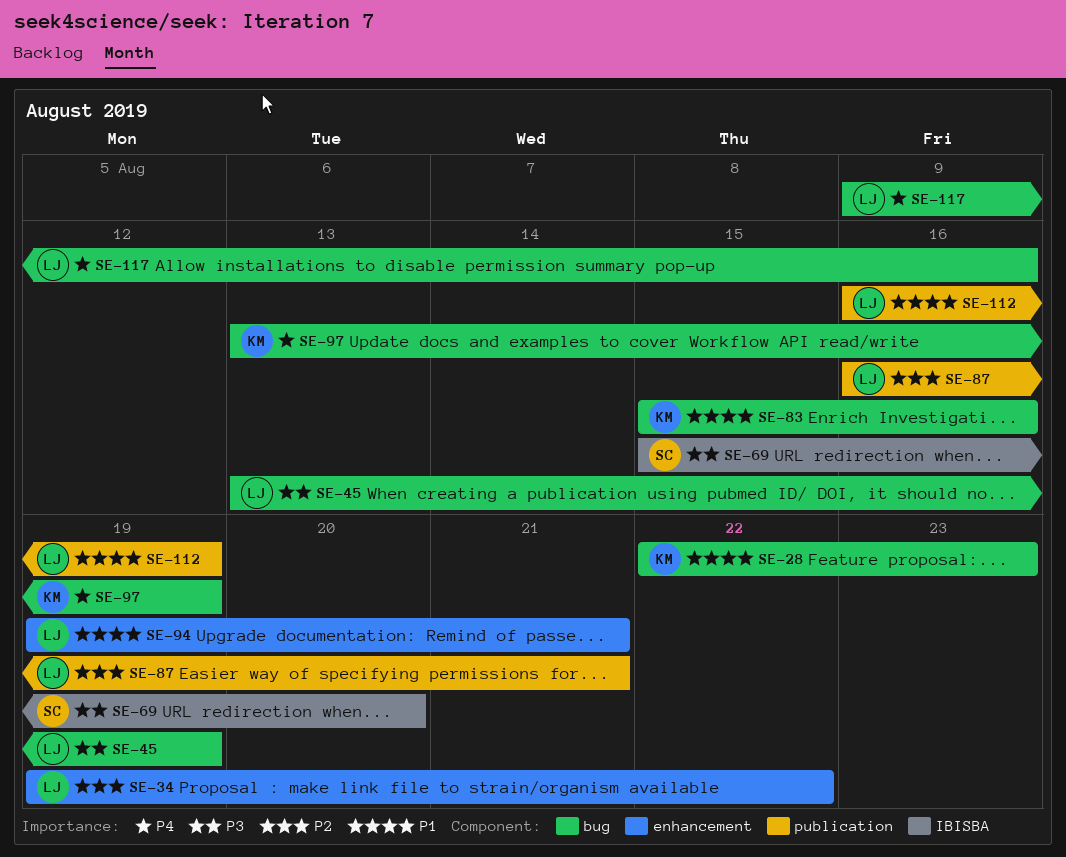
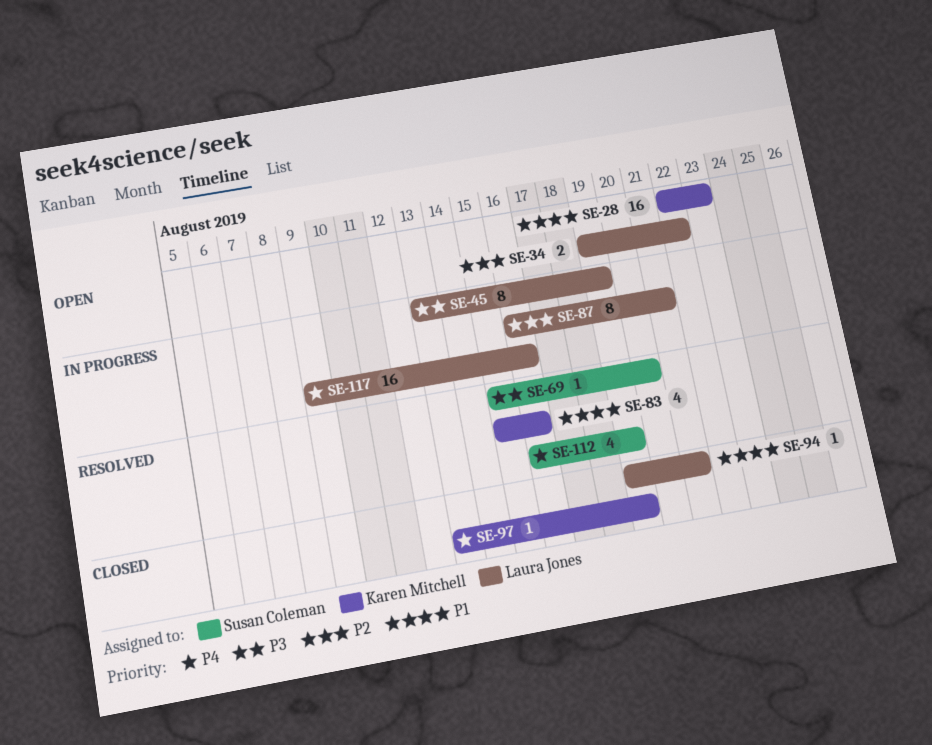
SE-112, owner: Laura Jones -> Susan Coleman
SE-112, priority: P1 -> P4

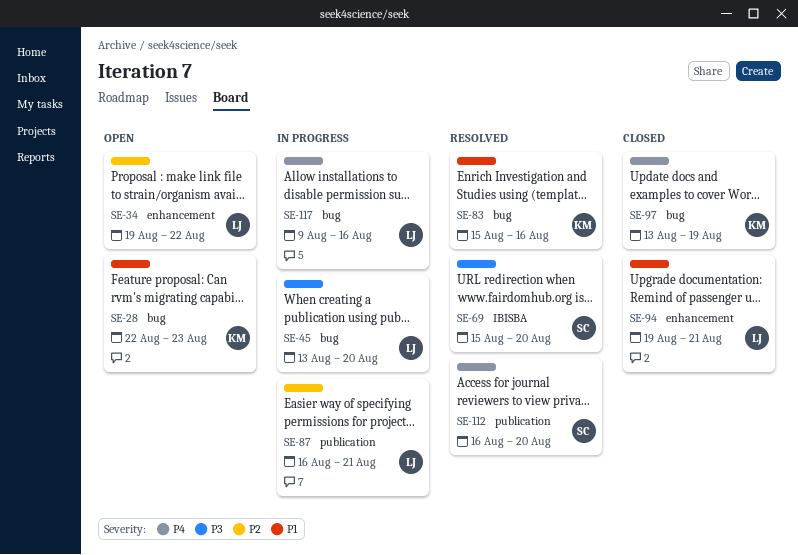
SE-45, due: Aug 19 -> Aug 20
SE-112, due: Aug 19 -> Aug 20

